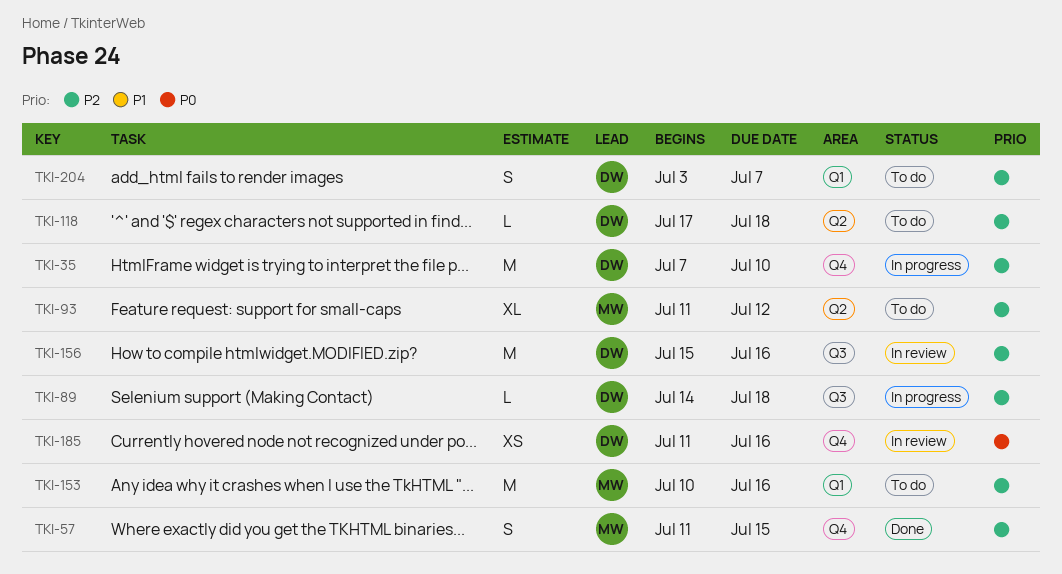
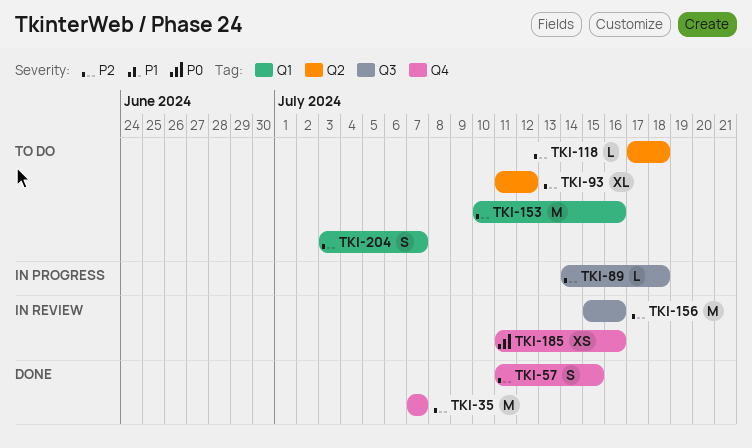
TKI-35, status: In progress -> Done
TKI-35, due: Jul 10 -> Jul 7

